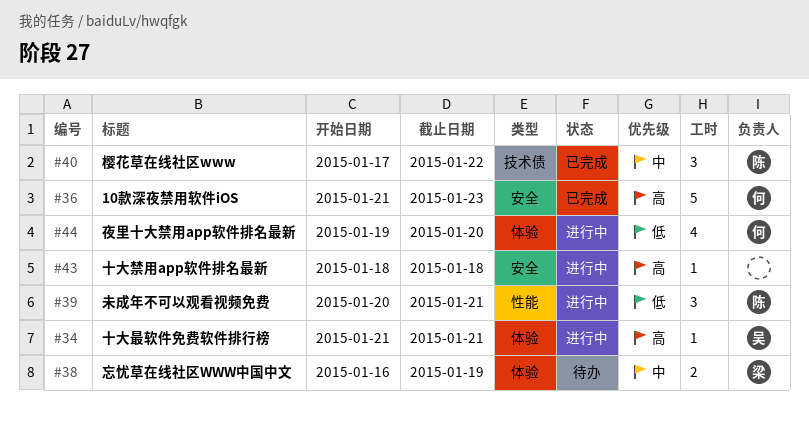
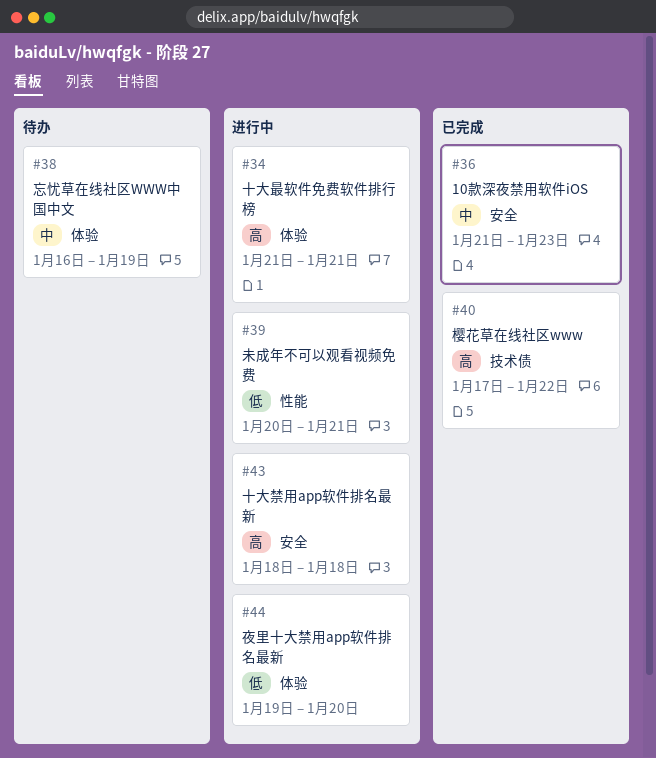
#36, priority: 高 -> 中
#40, priority: 中 -> 高

